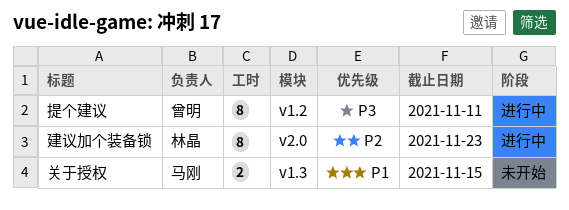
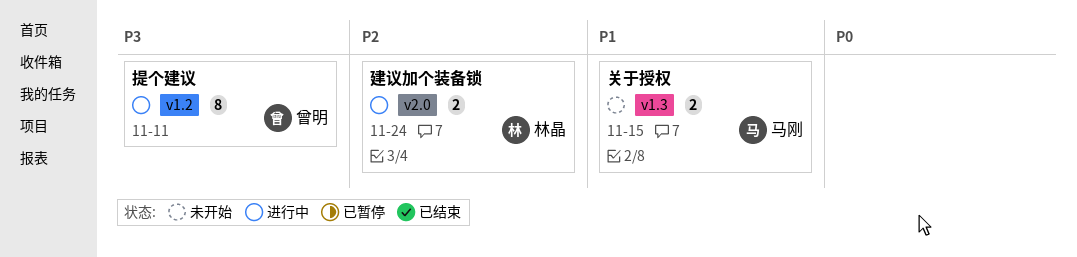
建议加个装备锁, estimate: 8 -> 2
建议加个装备锁, due: Nov 23 -> Nov 24

